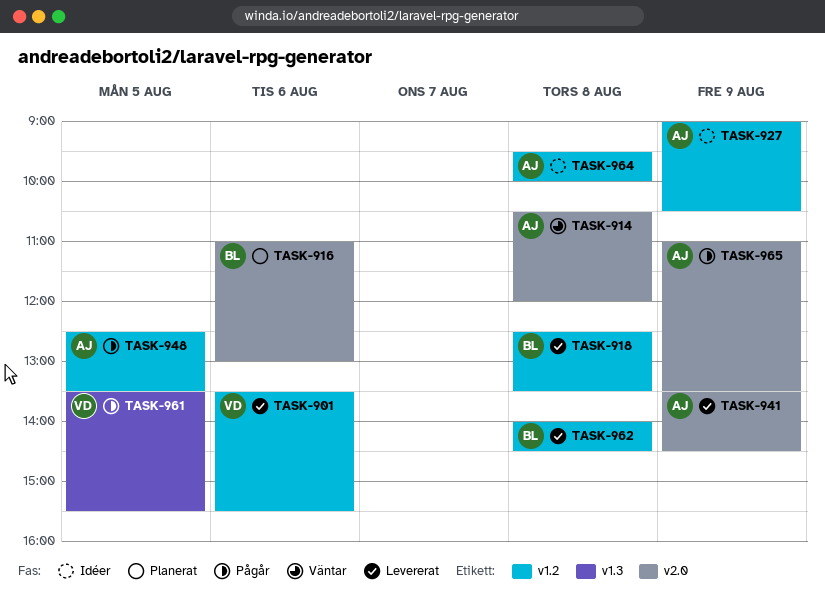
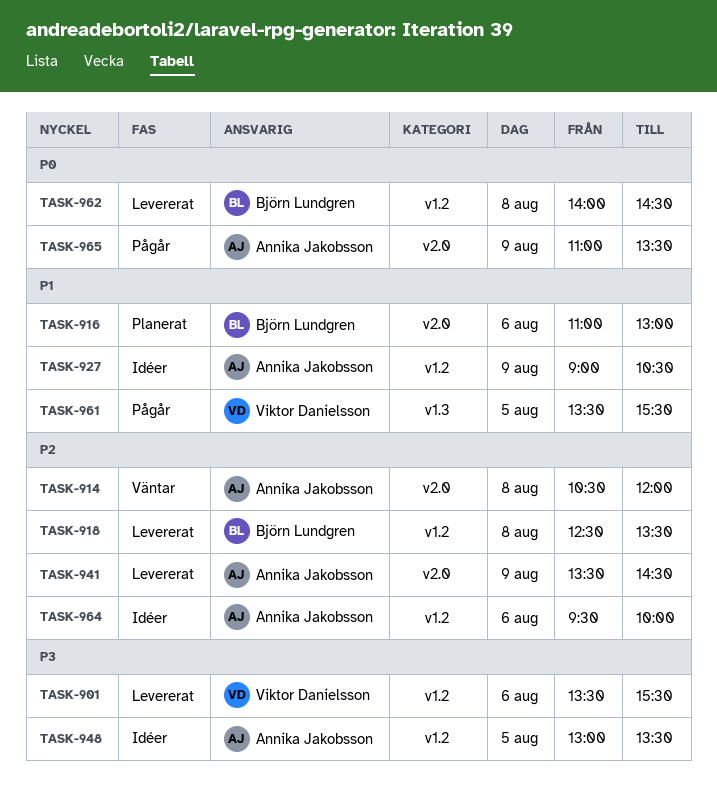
TASK-948, status: Pågår -> Idéer
TASK-948, begins: 12:30 -> 13:00
TASK-964, day: Aug 8 -> Aug 6

